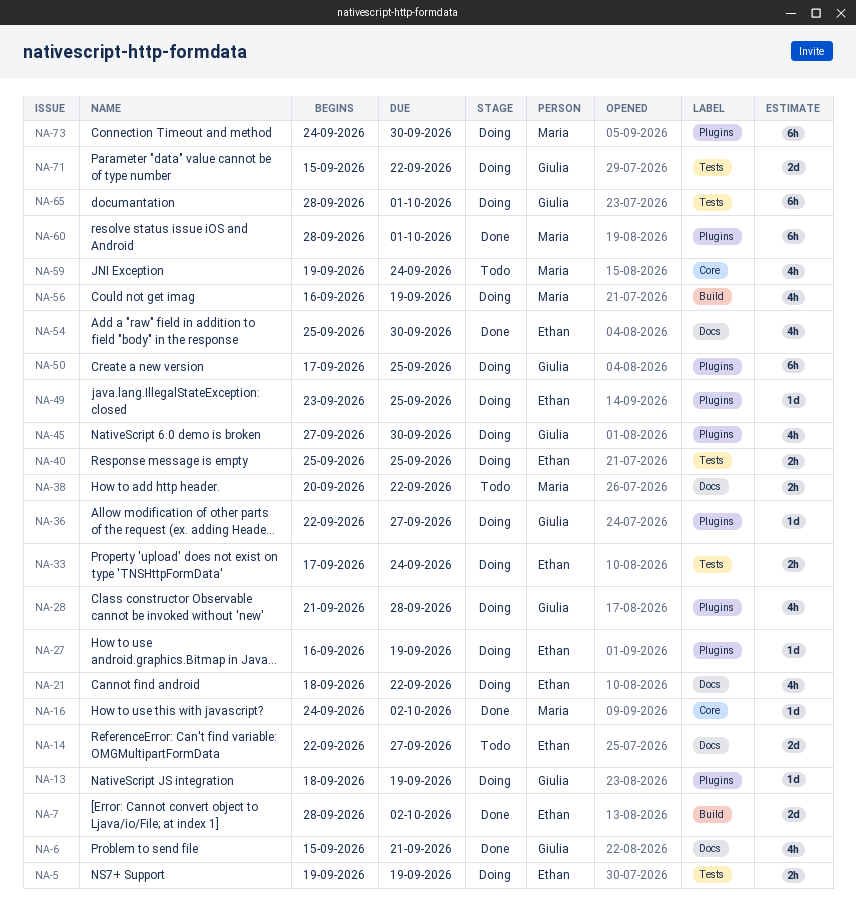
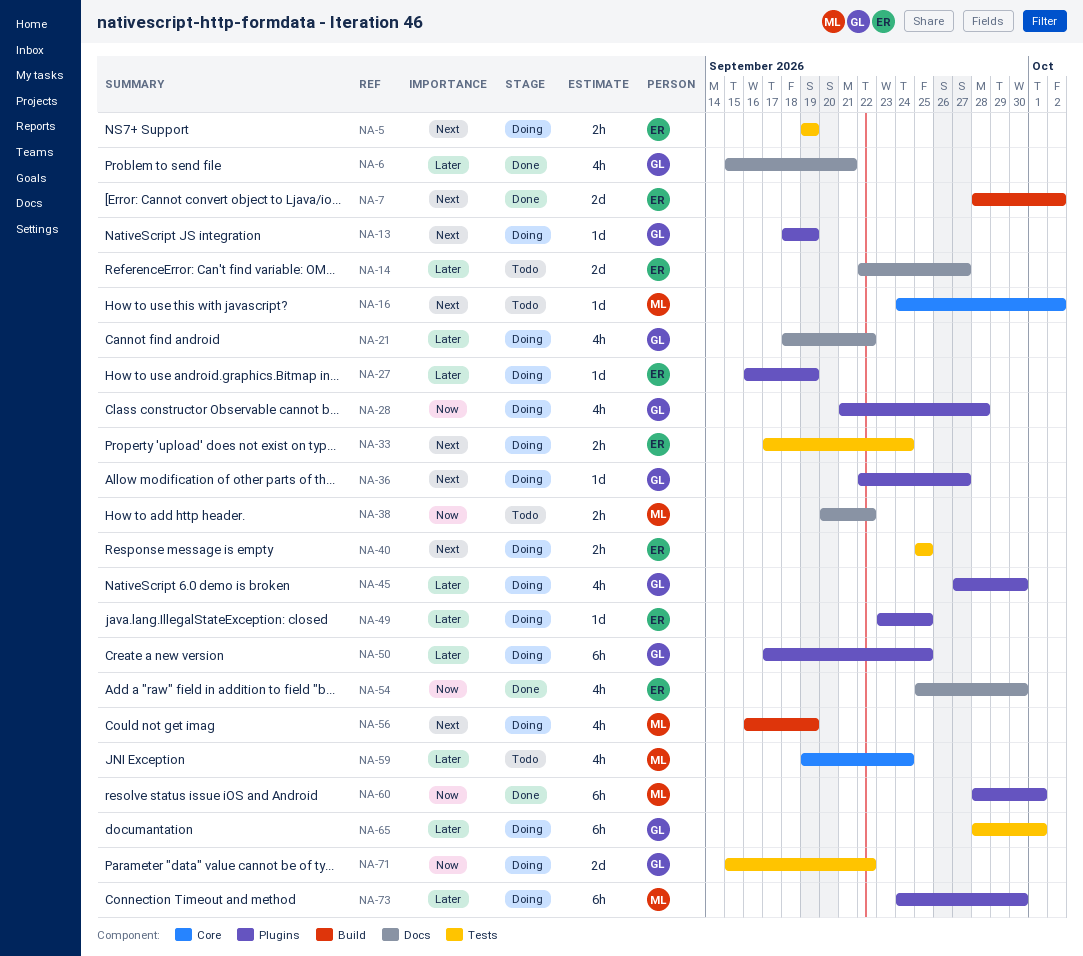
NA-16, status: Done -> Todo
NA-21, owner: Ethan -> Giulia

